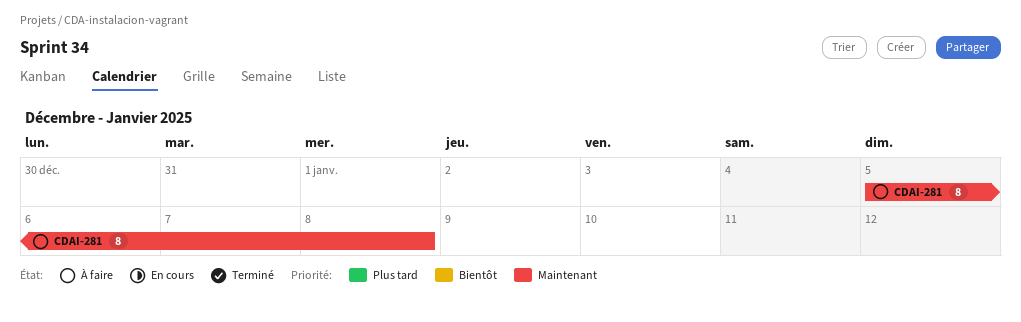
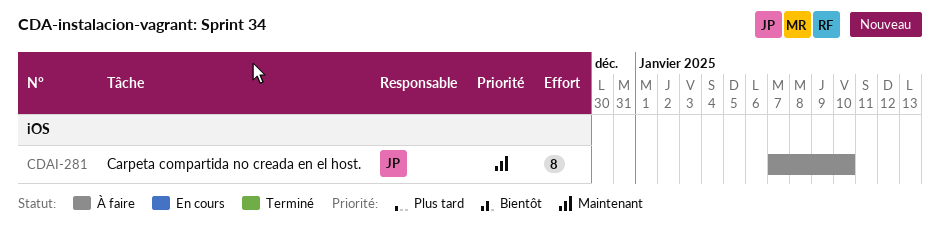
CDAI-281, start: Jan 5 -> Jan 7
CDAI-281, due: Jan 8 -> Jan 10

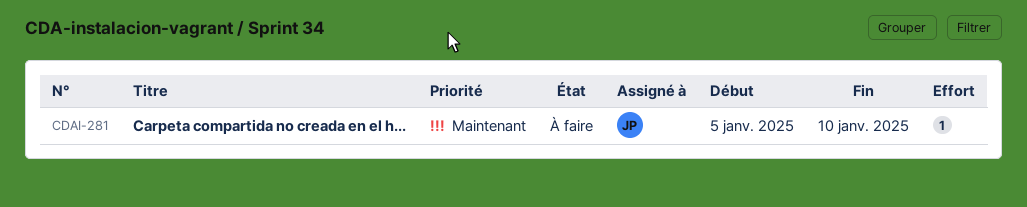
CDAI-281, estimate: 8 -> 1
CDAI-281, start: Jan 7 -> Jan 5

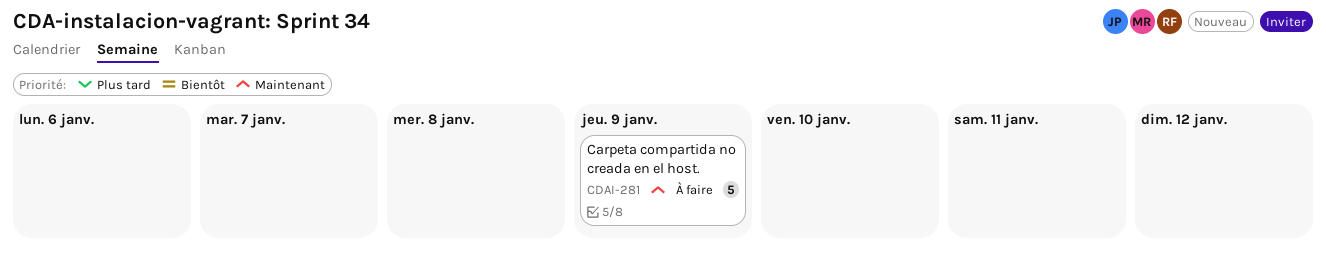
CDAI-281, estimate: 1 -> 5
CDAI-281, due: Jan 10 -> Jan 9

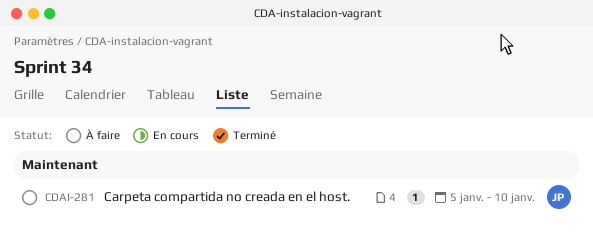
CDAI-281, estimate: 5 -> 1
CDAI-281, due: Jan 9 -> Jan 10

